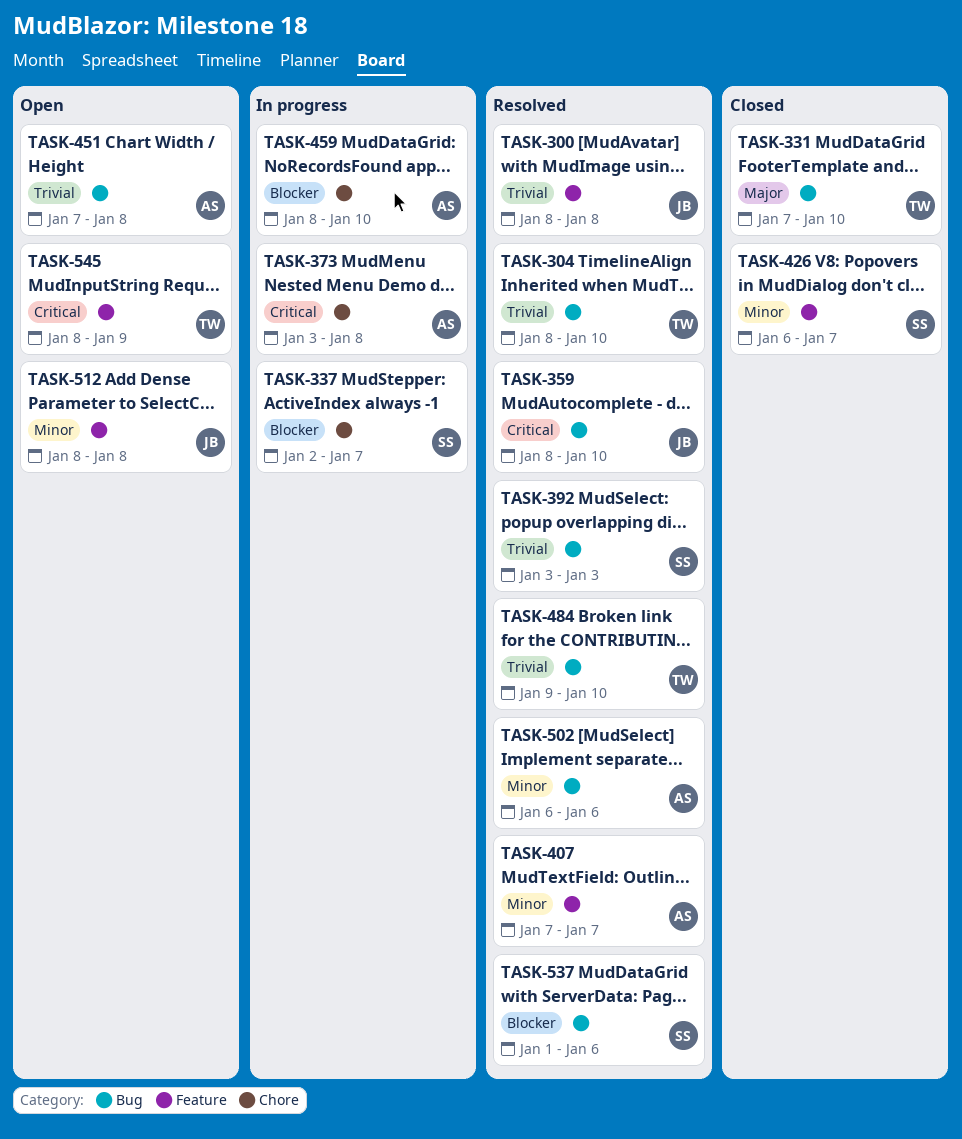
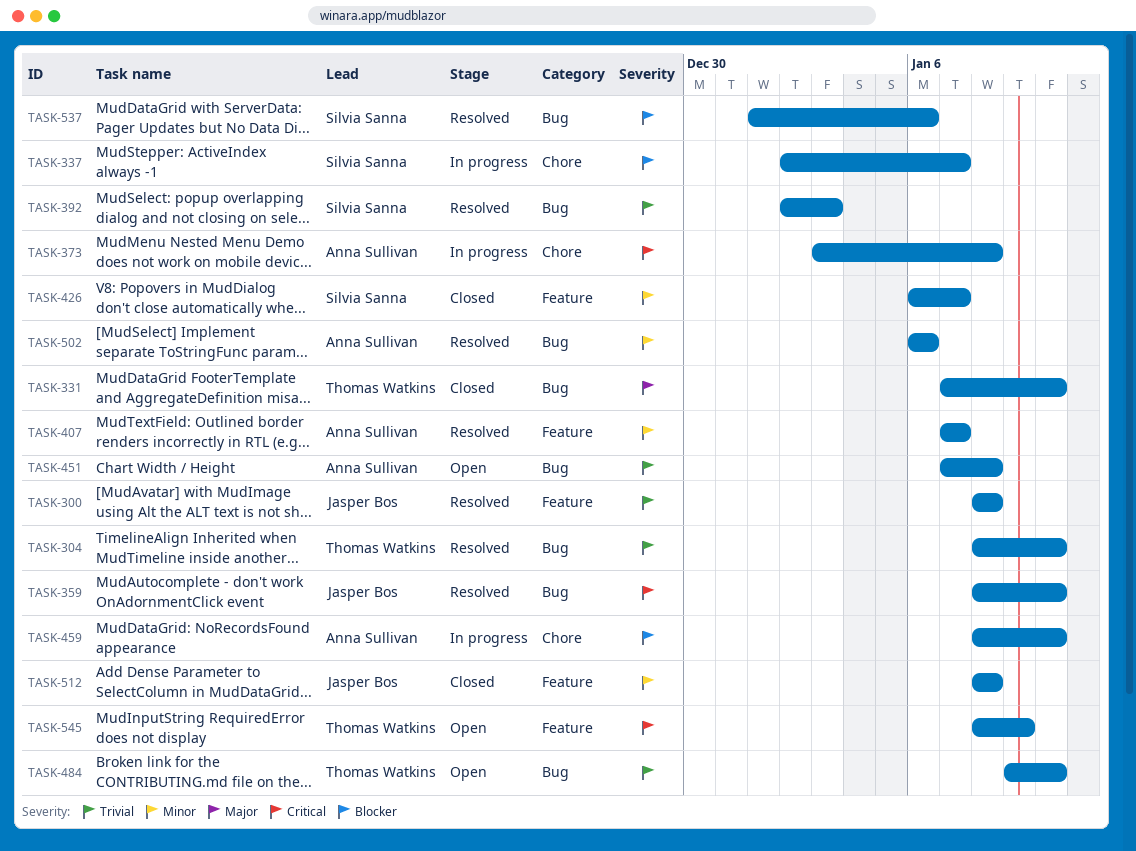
TASK-392, start: Jan 3 -> Jan 2
TASK-484, status: Resolved -> Open
TASK-512, status: Open -> Closed

